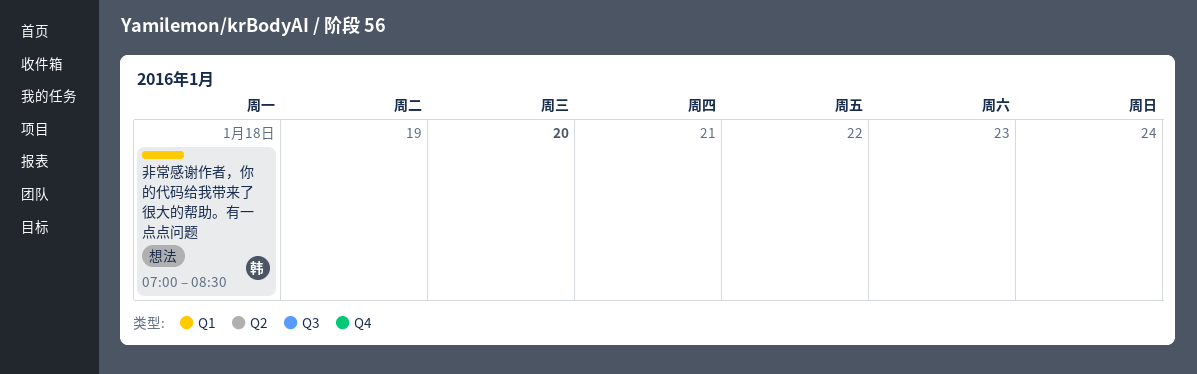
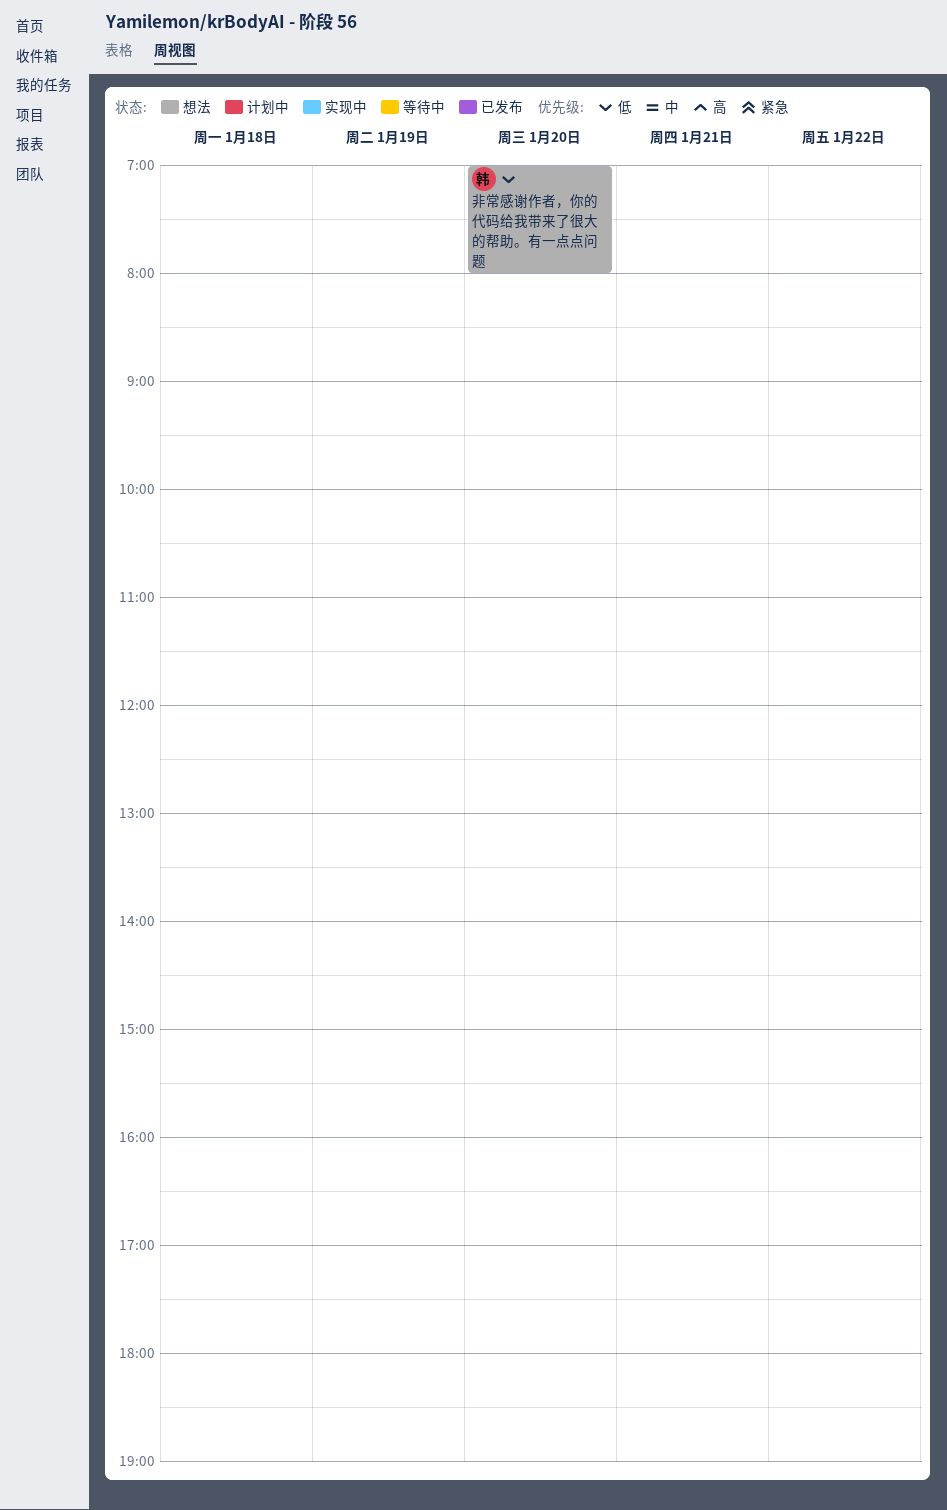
非常感谢作者，你的代码给我带来了很大的帮助。有一点点问题, day: Jan 18 -> Jan 20
非常感谢作者，你的代码给我带来了很大的帮助。有一点点问题, ends: 08:30 -> 08:00

